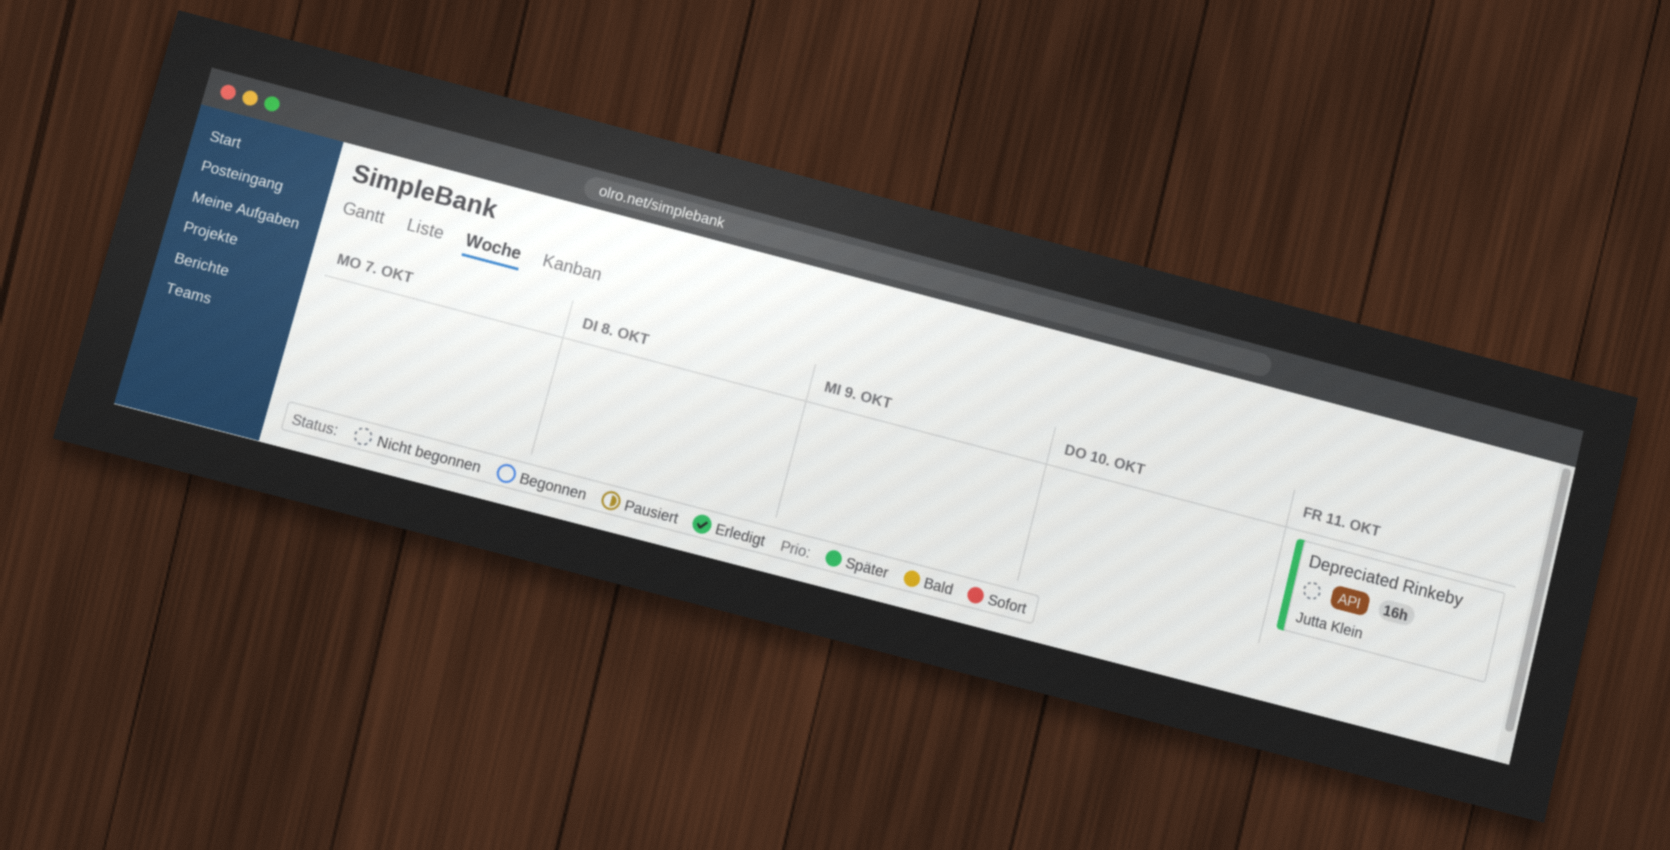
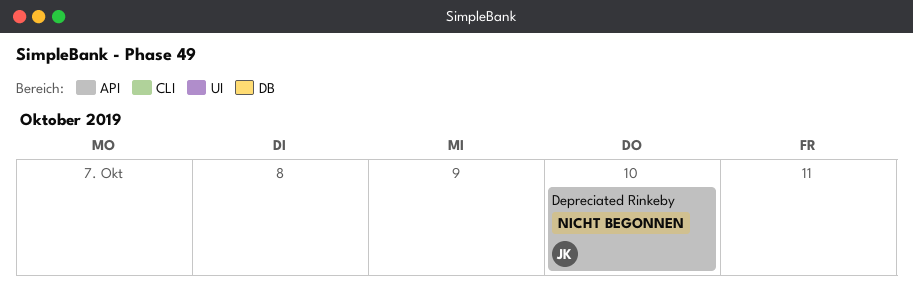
Depreciated Rinkeby, due: Oct 11 -> Oct 10

